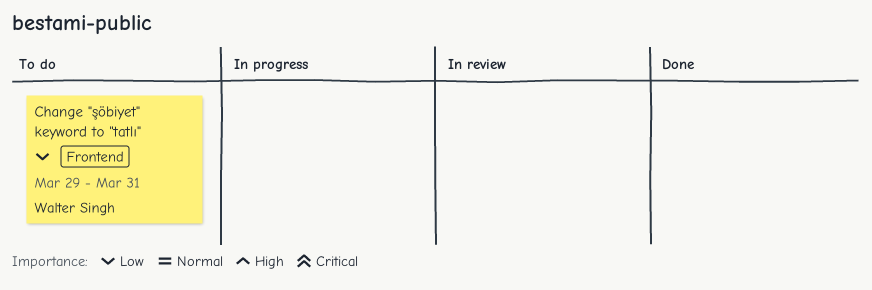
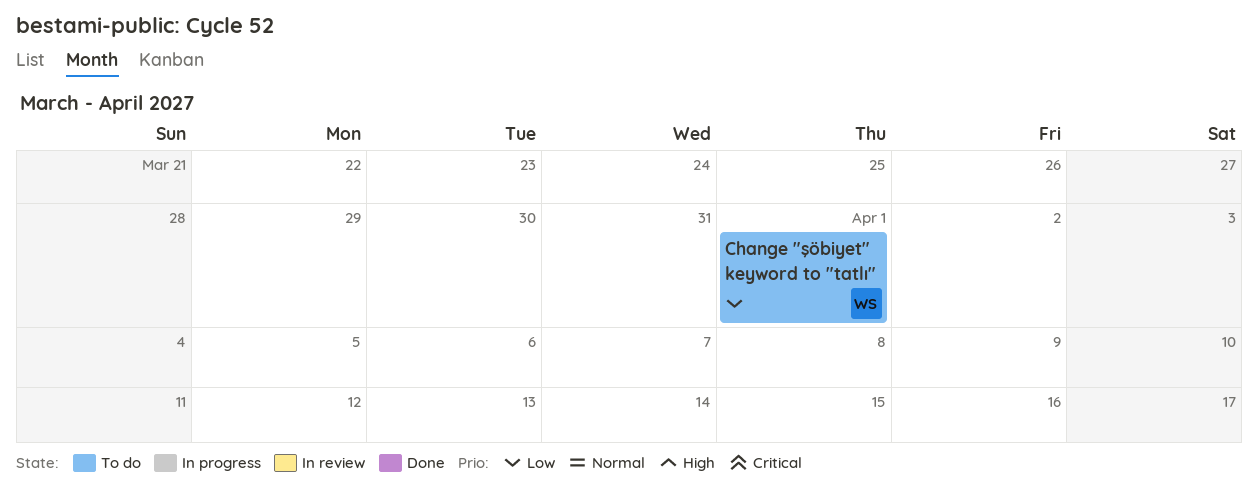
Change "şöbiyet" keyword to "tatlı", due: Mar 31 -> Apr 1

